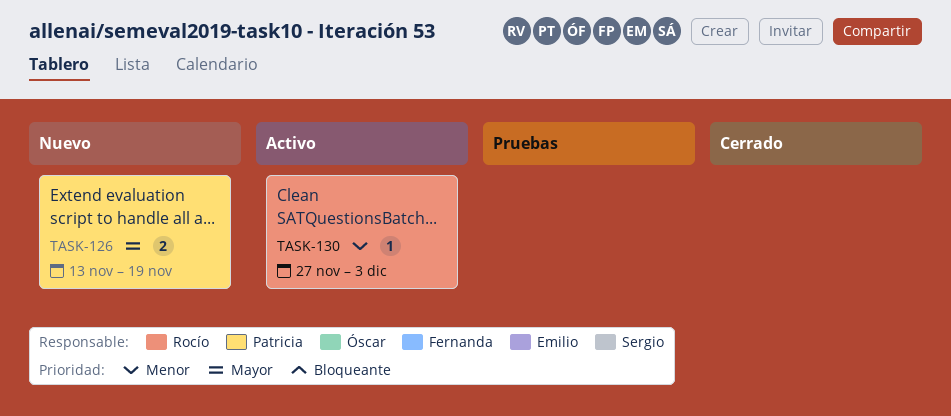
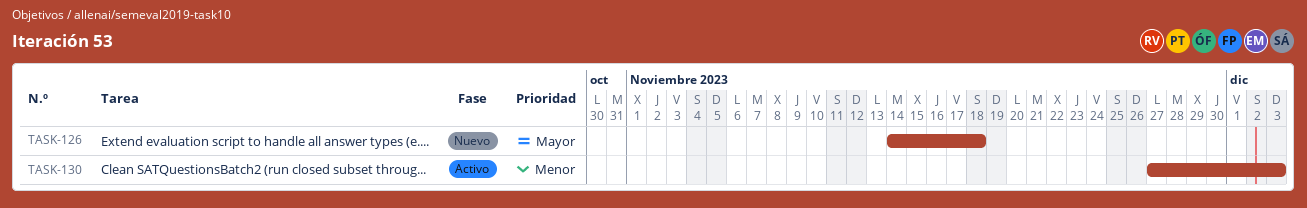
TASK-126, start: Nov 13 -> Nov 14
TASK-126, due: Nov 19 -> Nov 18

